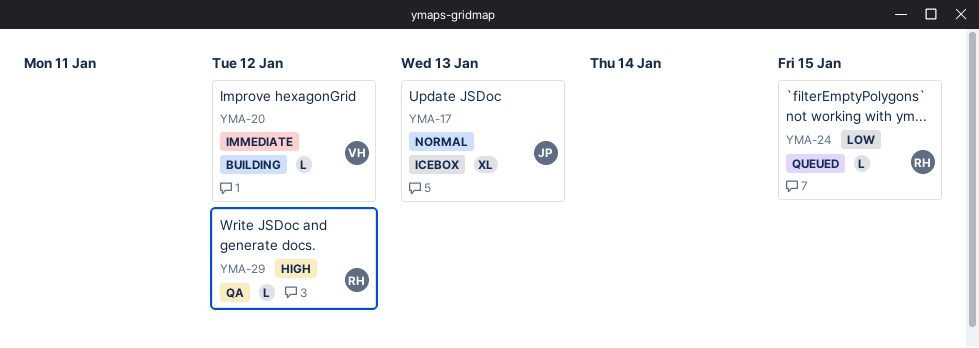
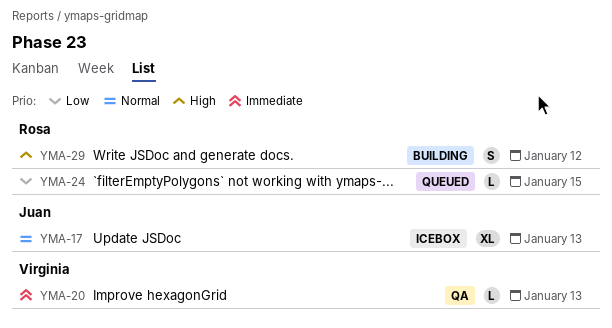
YMA-20, status: Building -> QA
YMA-20, due: Jan 12 -> Jan 13
YMA-29, status: QA -> Building
YMA-29, estimate: L -> S

